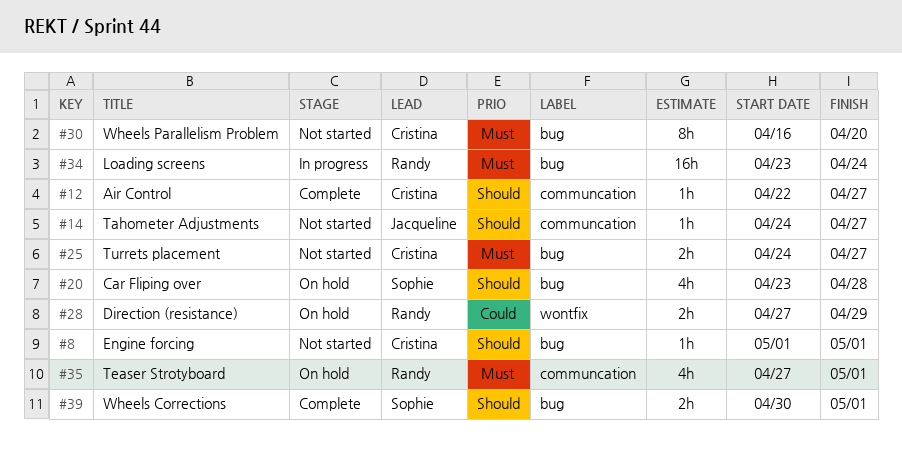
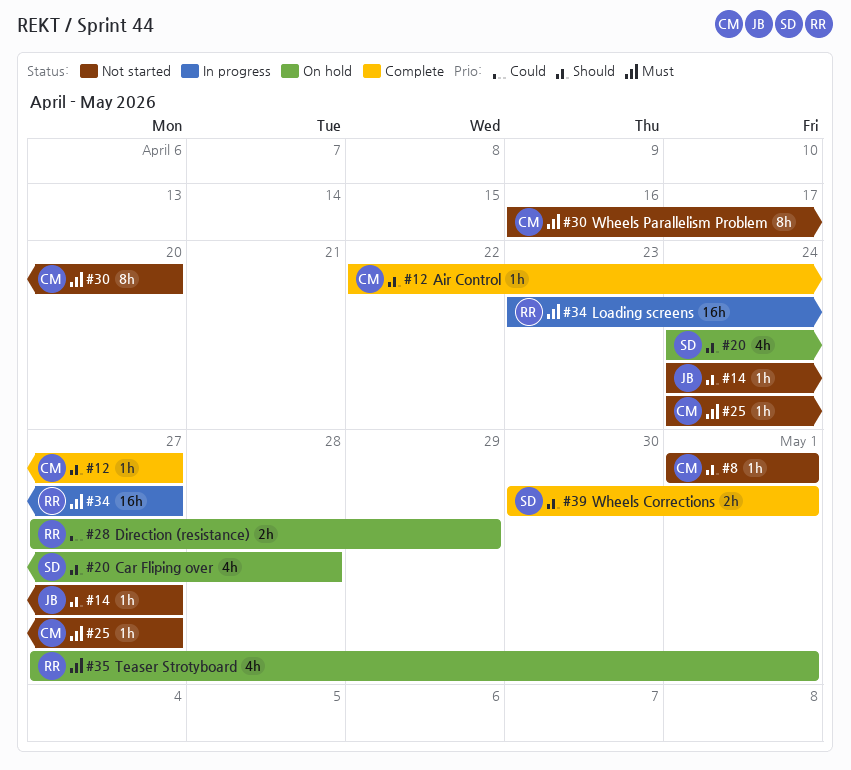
#20, start: Apr 23 -> Apr 24
#25, estimate: 2h -> 1h
#34, due: Apr 24 -> Apr 27

